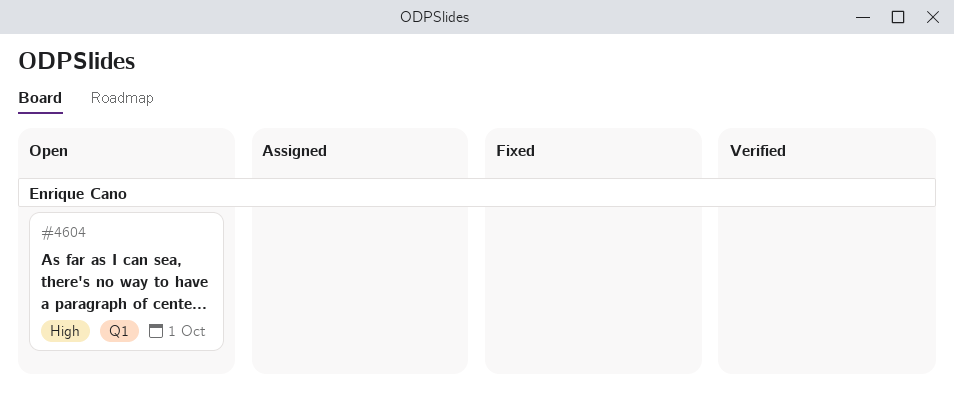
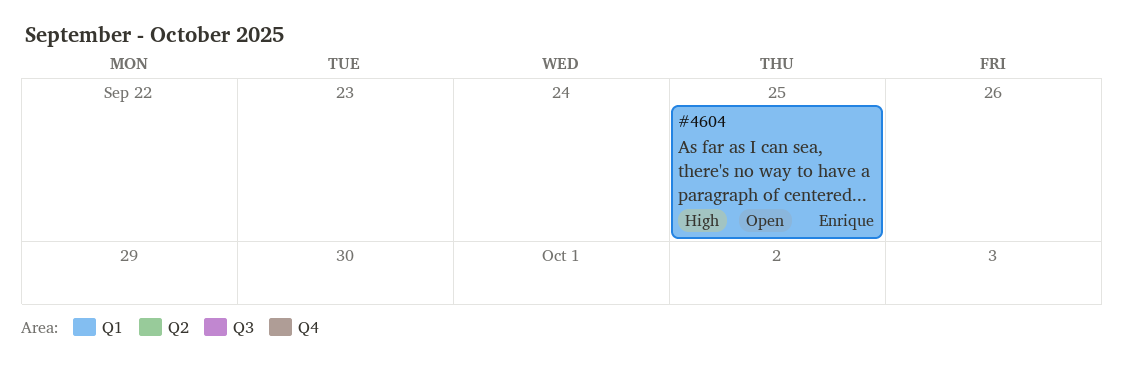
#4604, due: Oct 1 -> Sep 25

